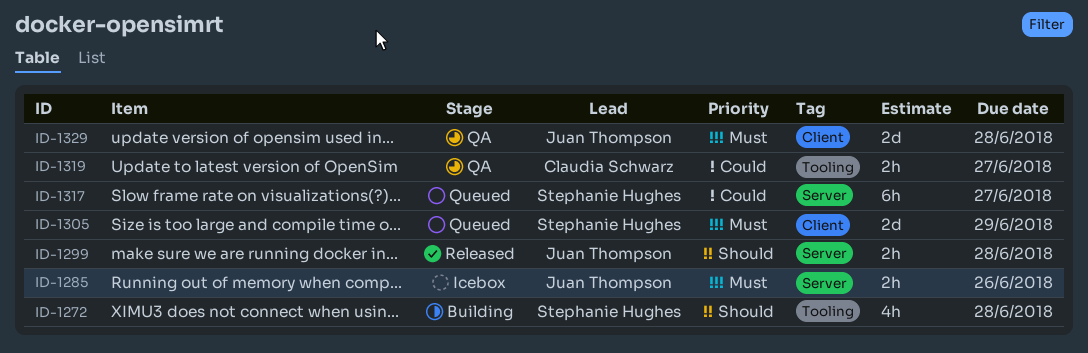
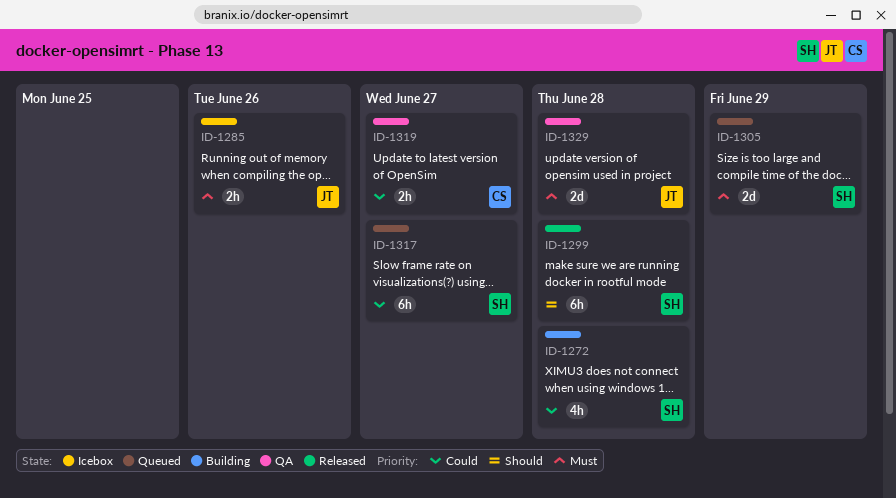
ID-1272, priority: Should -> Could
ID-1299, owner: Juan Thompson -> Stephanie Hughes
ID-1299, estimate: 2h -> 6h

